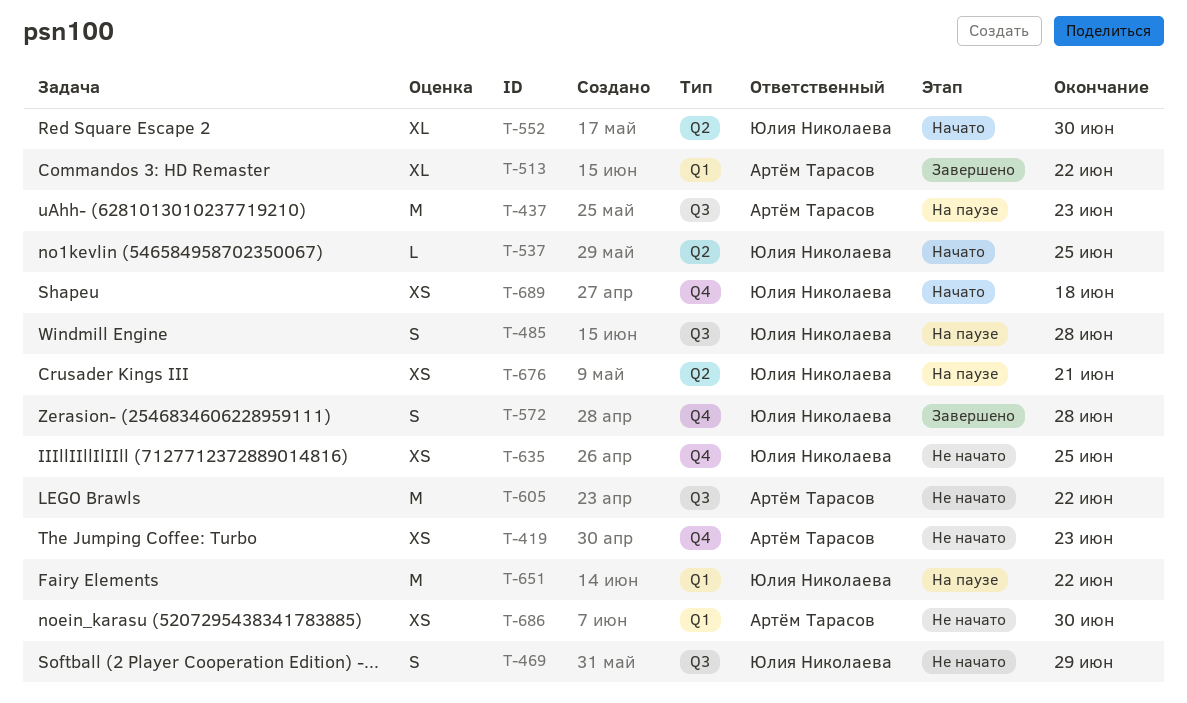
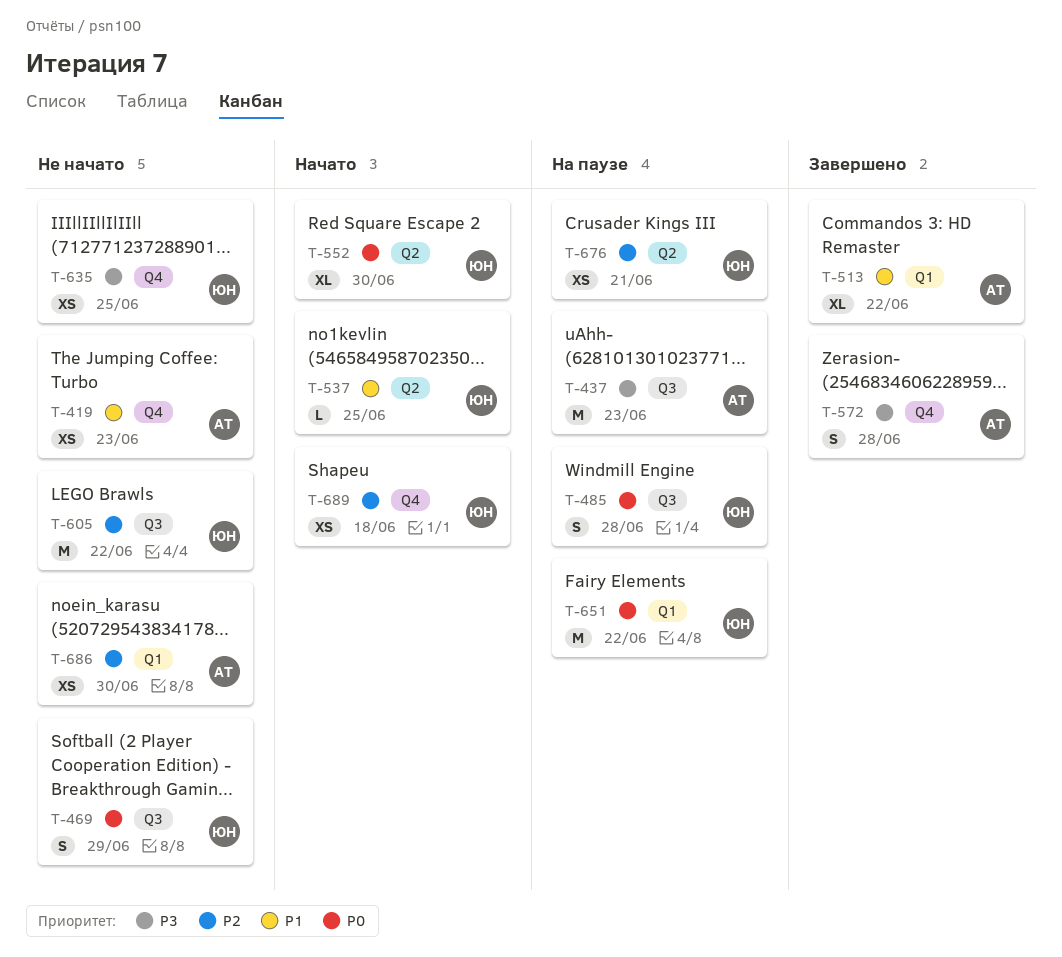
T-572, owner: Юлия Николаева -> Артём Тарасов
T-605, owner: Артём Тарасов -> Юлия Николаева

